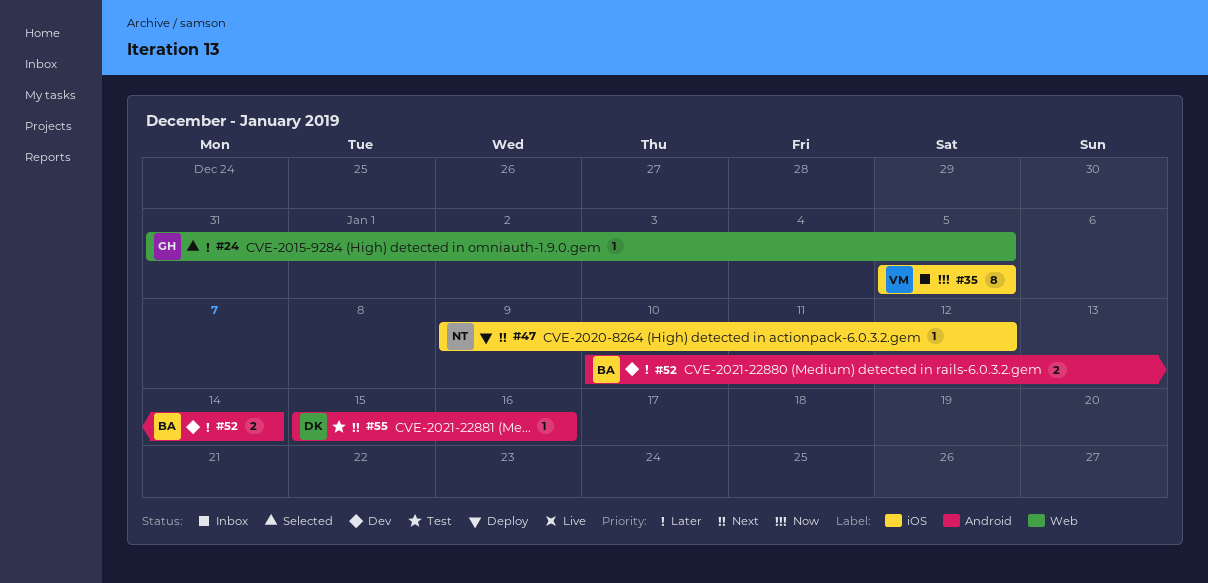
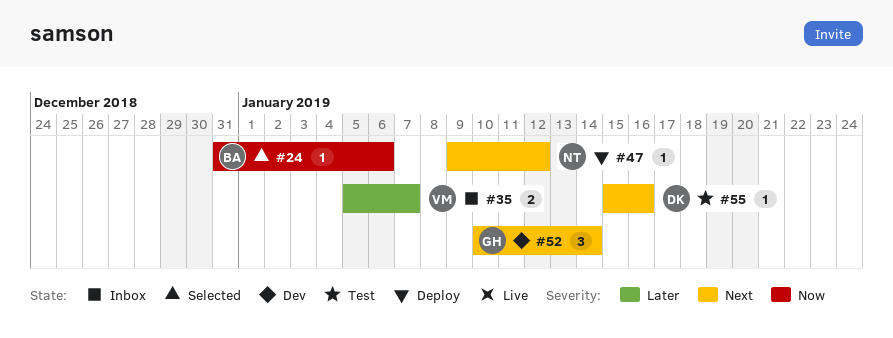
#24, owner: GH -> BA
#24, priority: Later -> Now
#24, due: Jan 5 -> Jan 6
#35, priority: Now -> Later
#35, estimate: 8 -> 2
#35, due: Jan 5 -> Jan 7
#52, owner: BA -> GH
#52, priority: Later -> Next
#52, estimate: 2 -> 3

